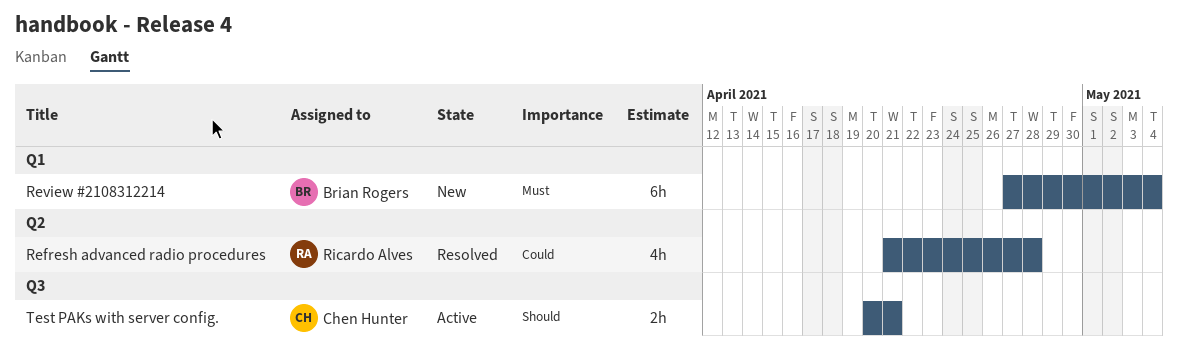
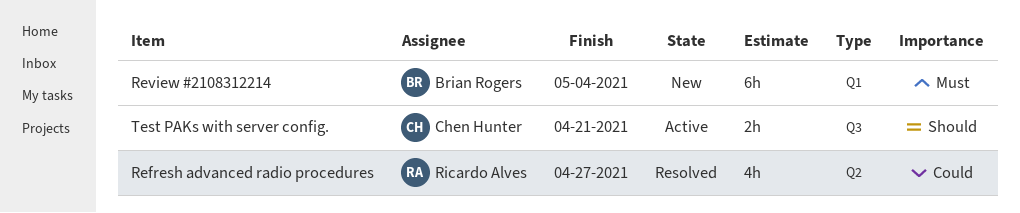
Refresh advanced radio procedures, due: Apr 28 -> Apr 27

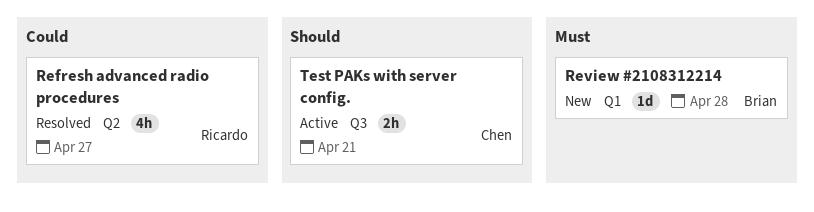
Review #2108312214, estimate: 6h -> 1d
Review #2108312214, due: May 4 -> Apr 28

